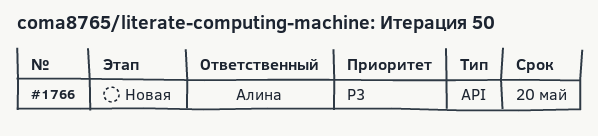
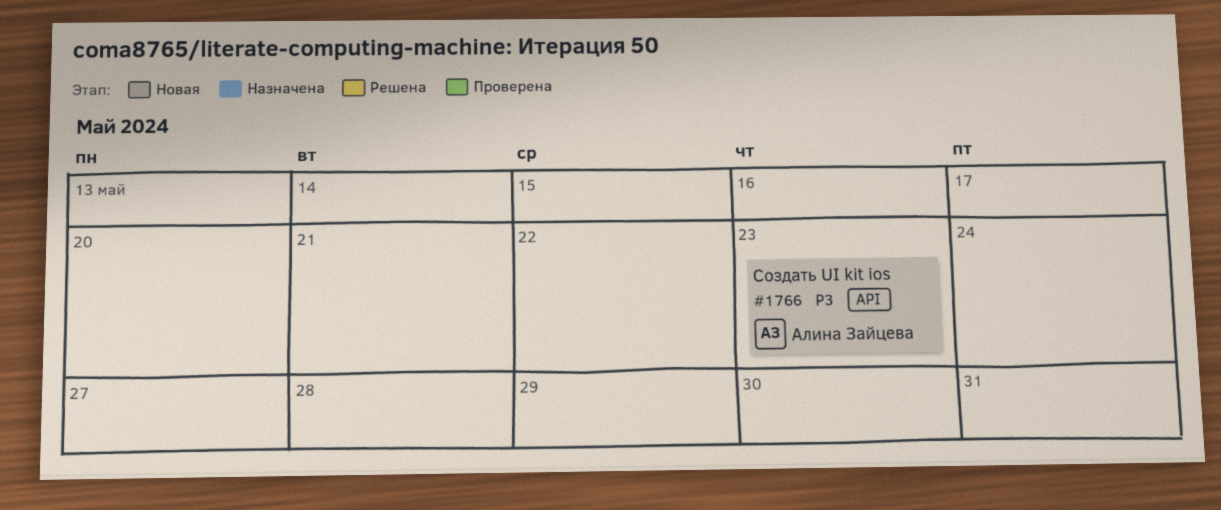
#1766, due: May 20 -> May 23

